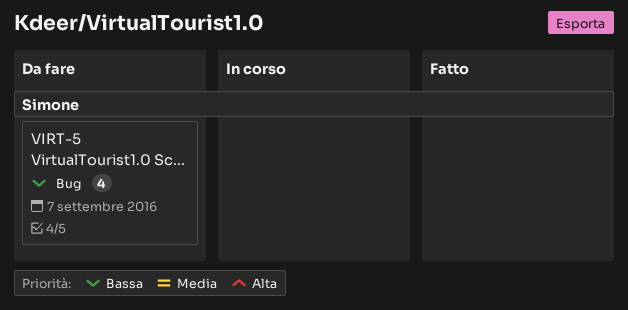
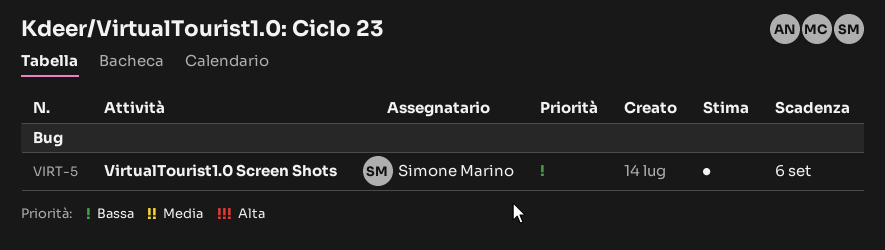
VIRT-5, estimate: 4 -> 1
VIRT-5, due: Sep 7 -> Sep 6

